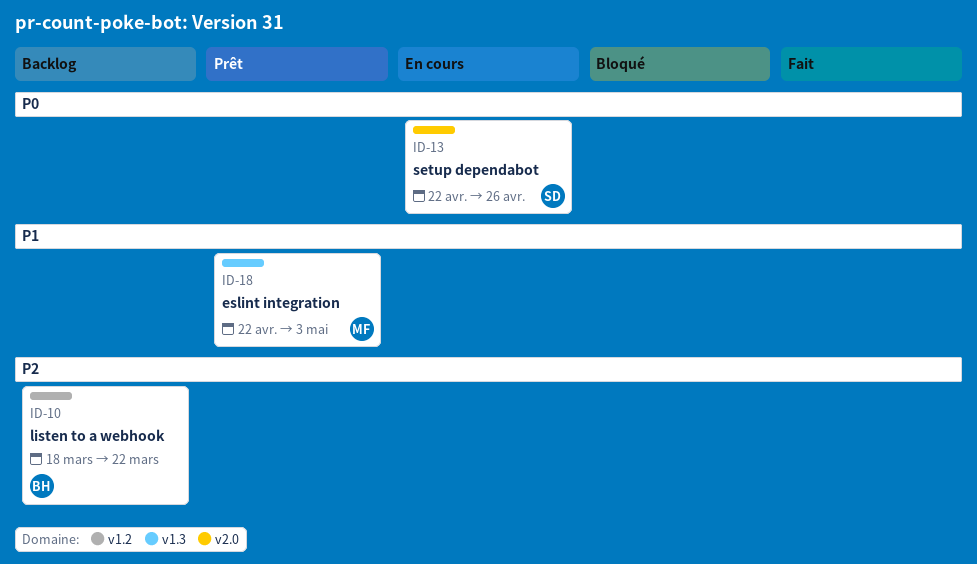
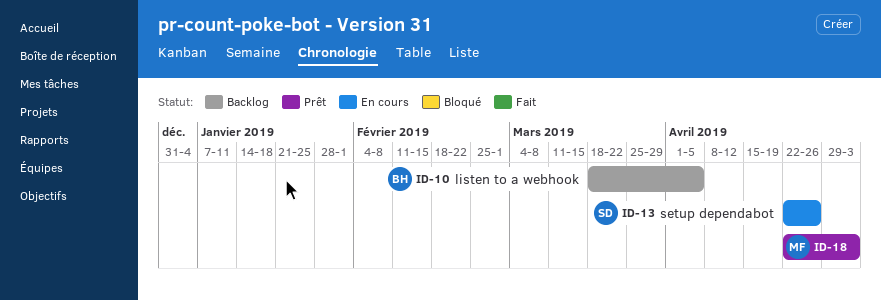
ID-10, due: Mar 22 -> Apr 5

